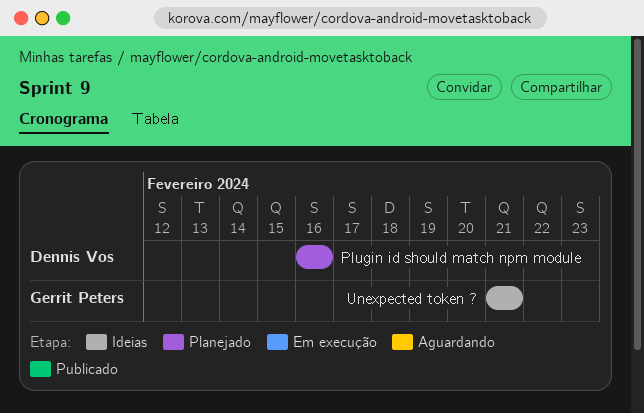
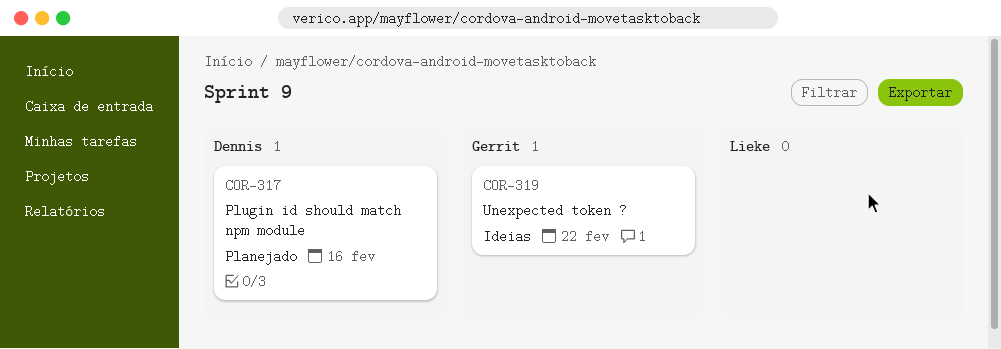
Unexpected token ?, due: Feb 21 -> Feb 22

